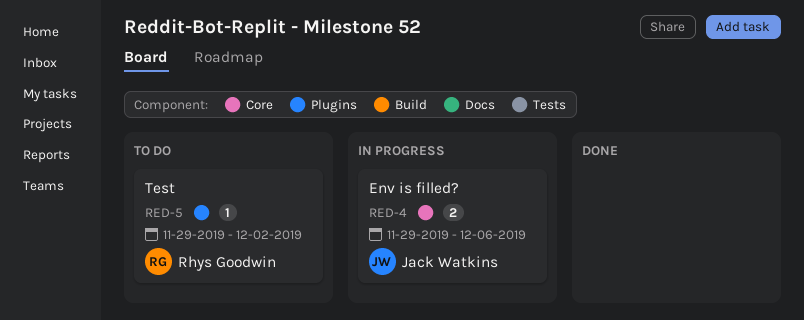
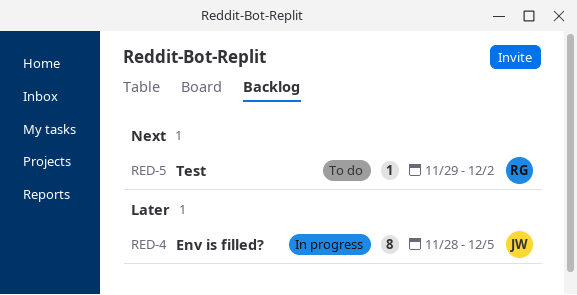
RED-4, estimate: 2 -> 8
RED-4, start: Nov 29 -> Nov 28
RED-4, due: Dec 6 -> Dec 5

